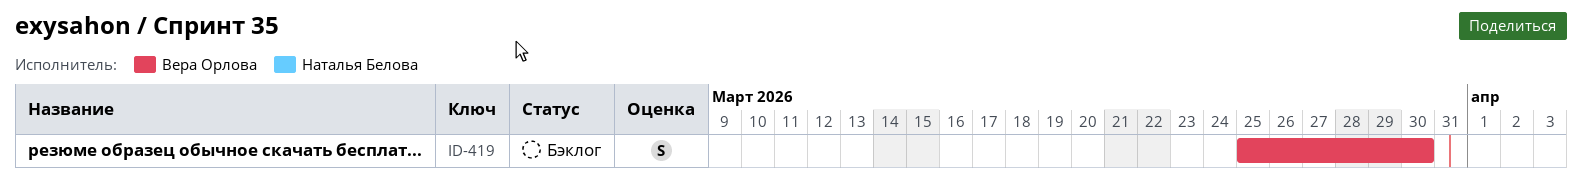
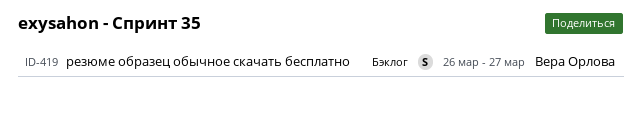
ID-419, start: Mar 25 -> Mar 26
ID-419, due: Mar 30 -> Mar 27

